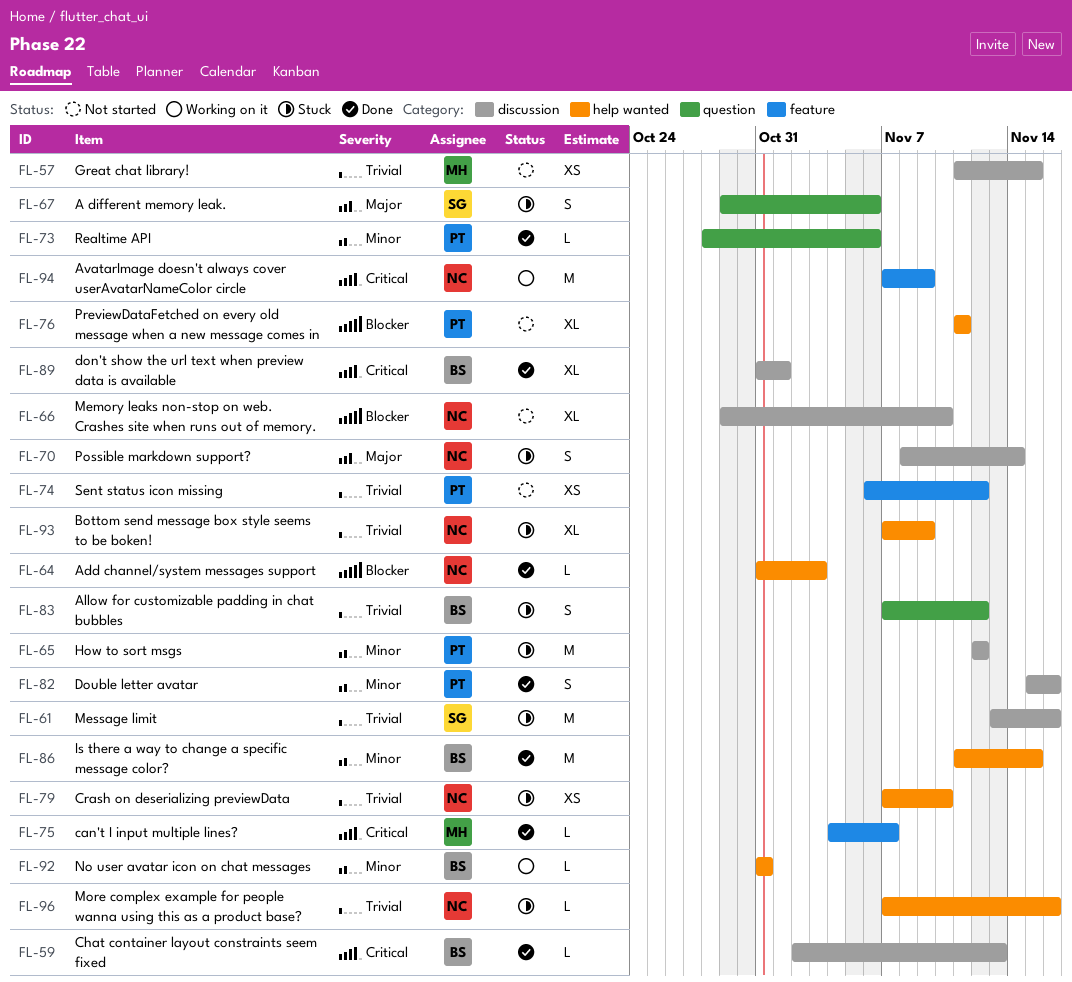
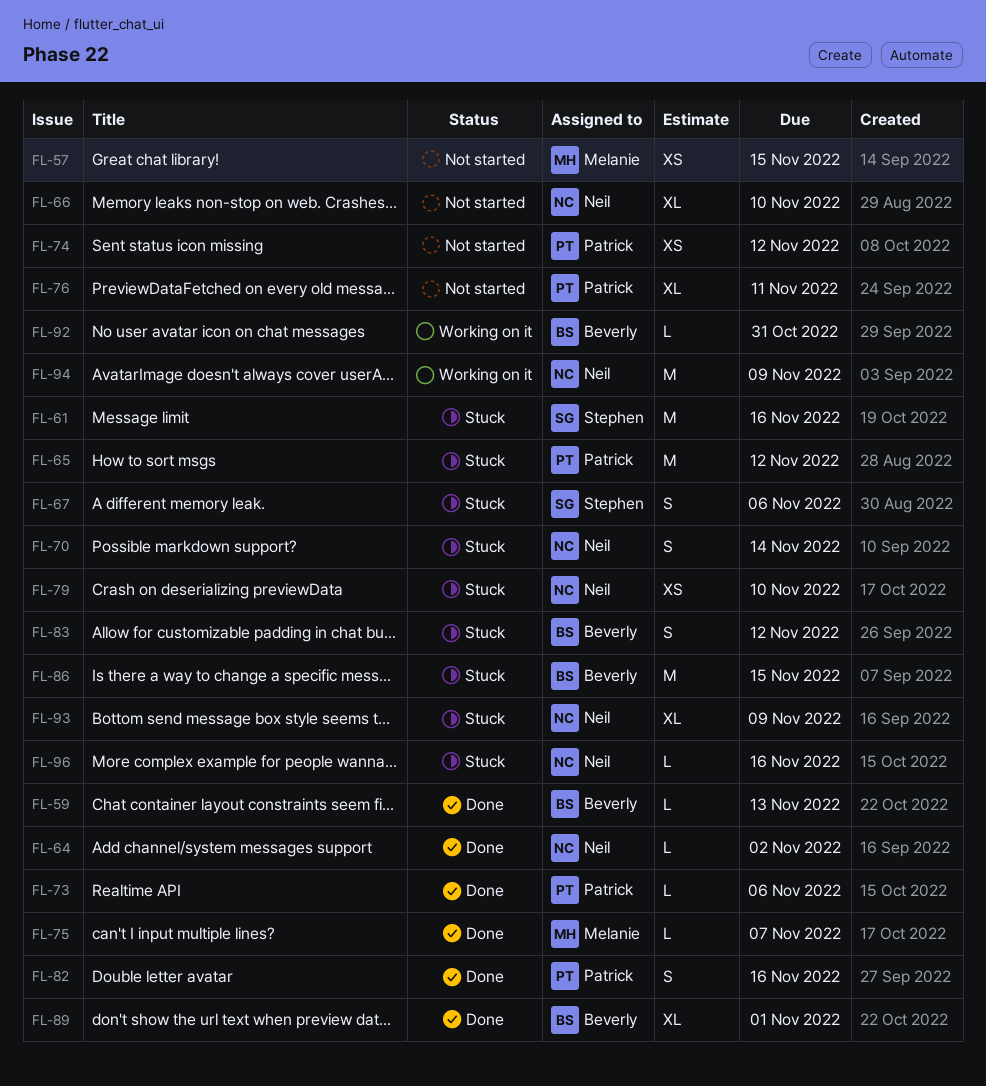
FL-64, due: Nov 3 -> Nov 2
FL-86, status: Done -> Stuck

